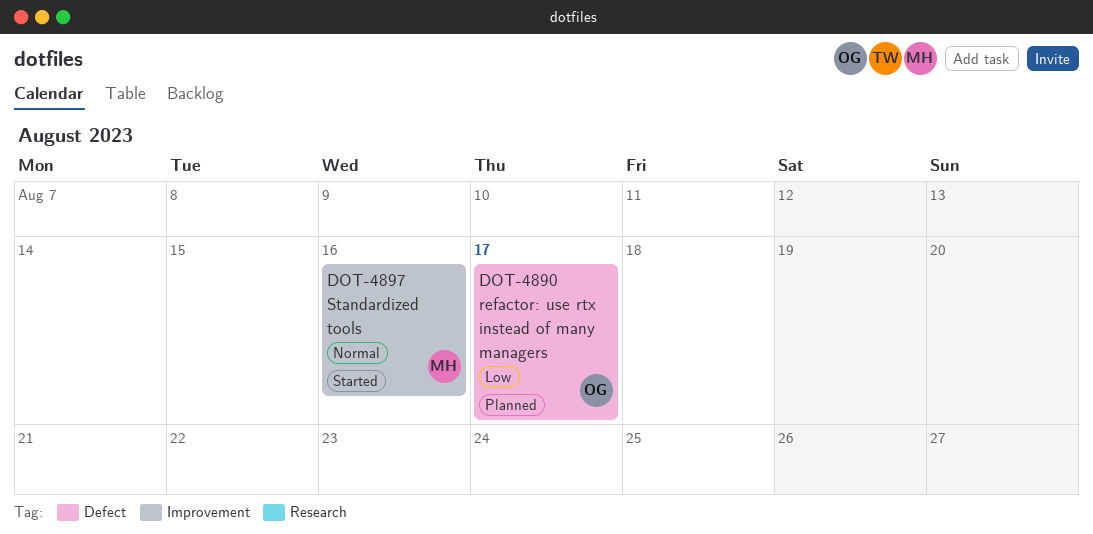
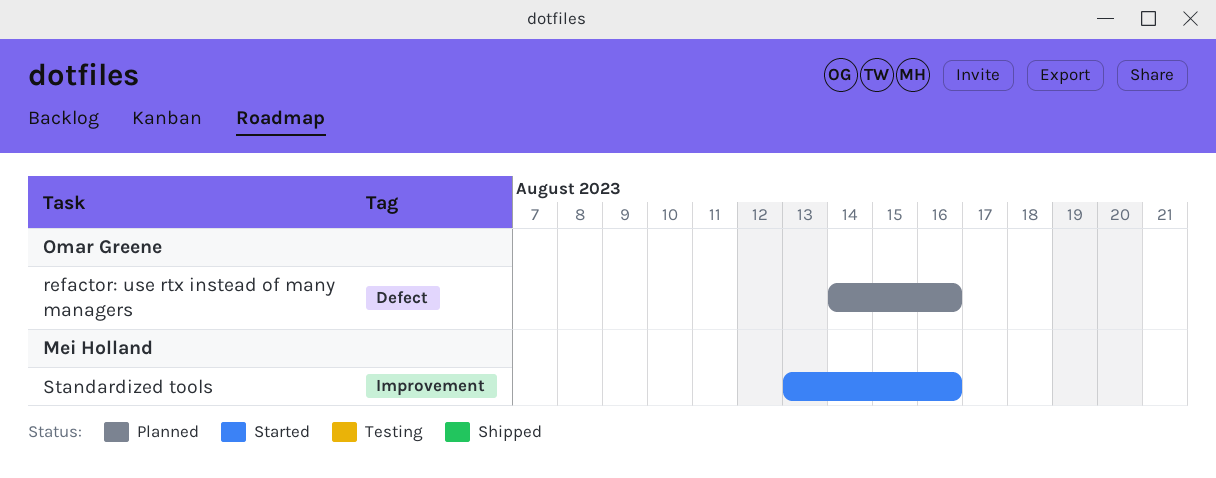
refactor: use rtx instead of many managers, due: Aug 17 -> Aug 16

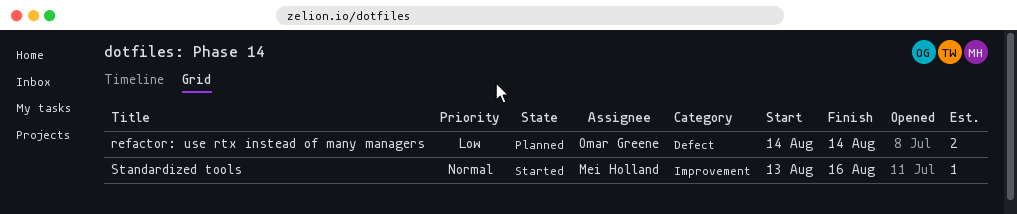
refactor: use rtx instead of many managers, due: Aug 16 -> Aug 14

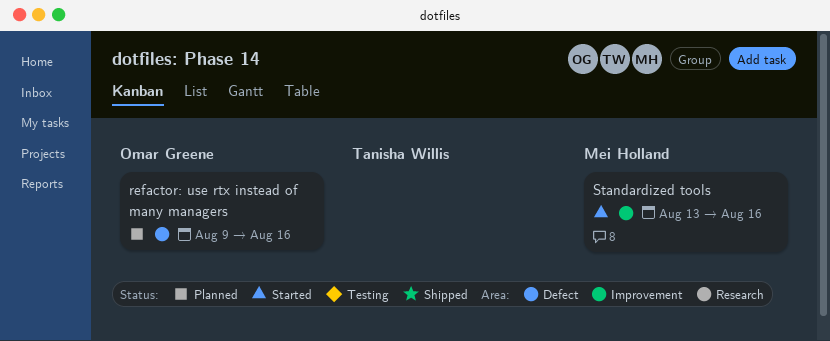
refactor: use rtx instead of many managers, start: Aug 14 -> Aug 9
refactor: use rtx instead of many managers, due: Aug 14 -> Aug 16

